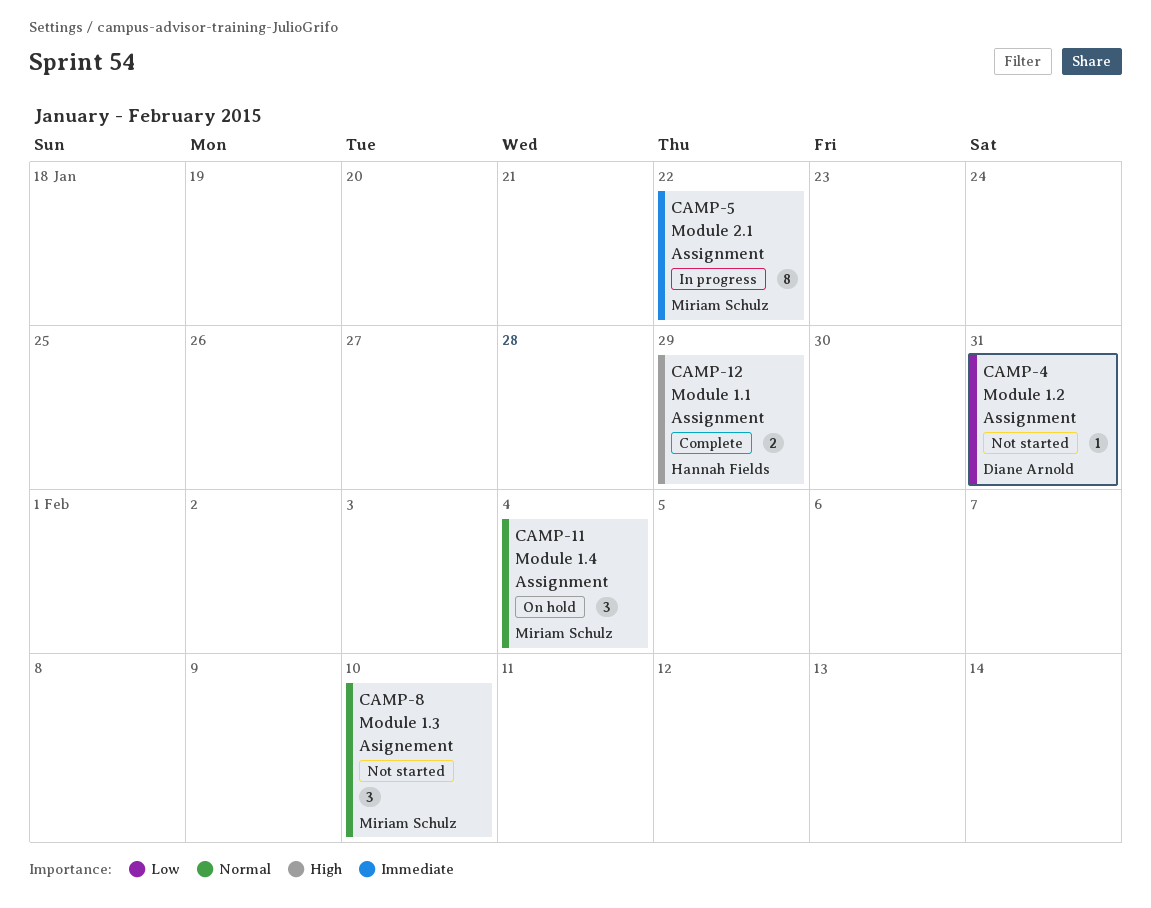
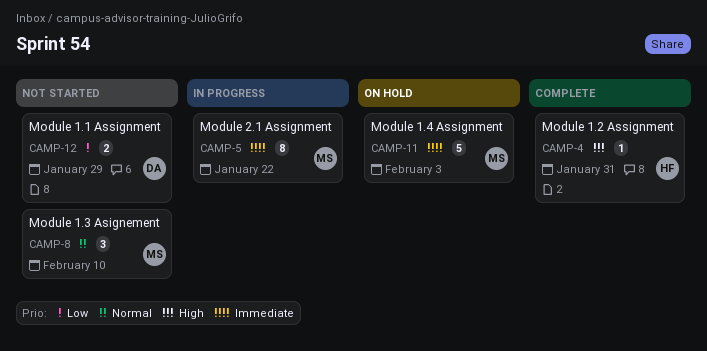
CAMP-4, status: Not started -> Complete
CAMP-4, owner: Diane Arnold -> Hannah Fields
CAMP-4, priority: Low -> High
CAMP-11, priority: Normal -> Immediate
CAMP-11, estimate: 3 -> 5
CAMP-11, due: Feb 4 -> Feb 3
CAMP-12, status: Complete -> Not started
CAMP-12, owner: Hannah Fields -> Diane Arnold
CAMP-12, priority: High -> Low

